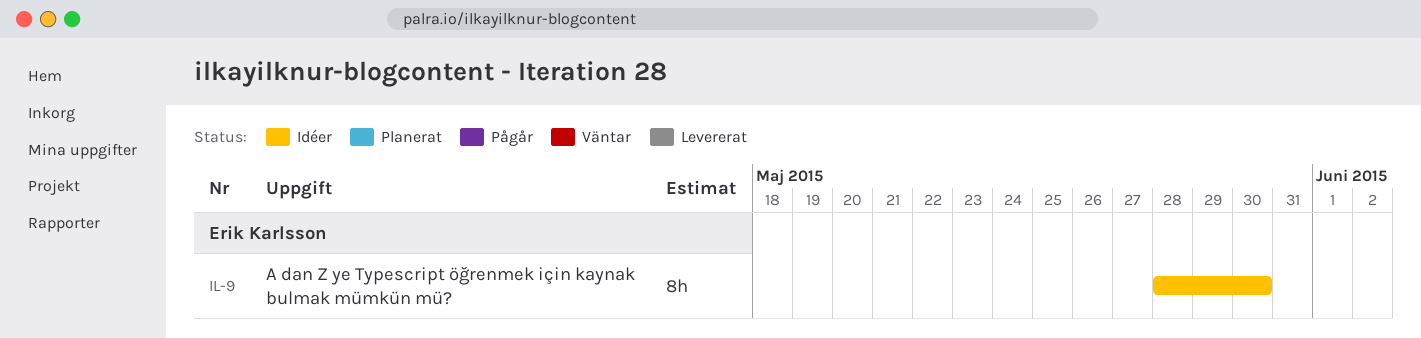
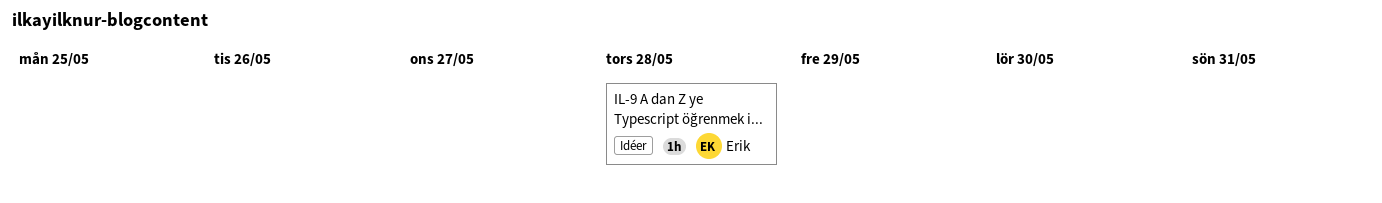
IL-9, estimate: 8h -> 1h
IL-9, due: May 30 -> May 28

